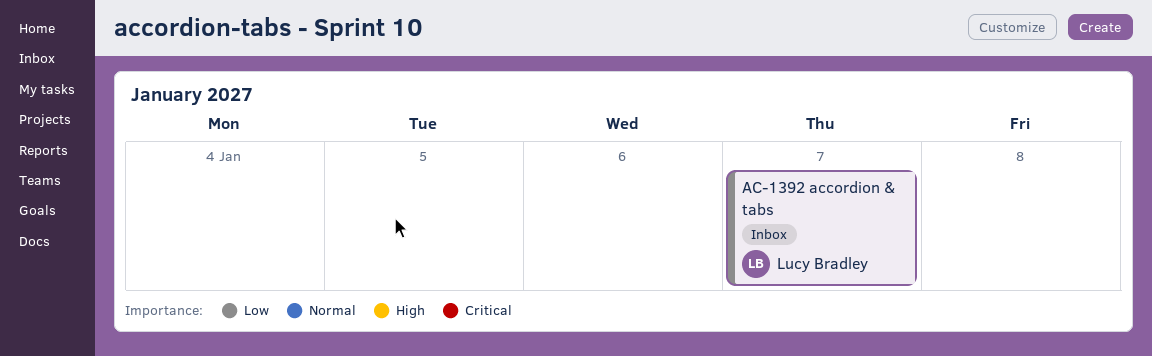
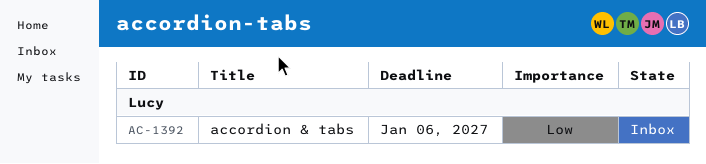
AC-1392, due: Jan 7 -> Jan 6

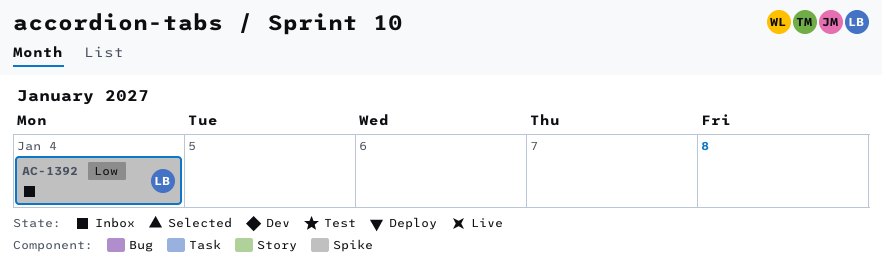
AC-1392, due: Jan 6 -> Jan 4

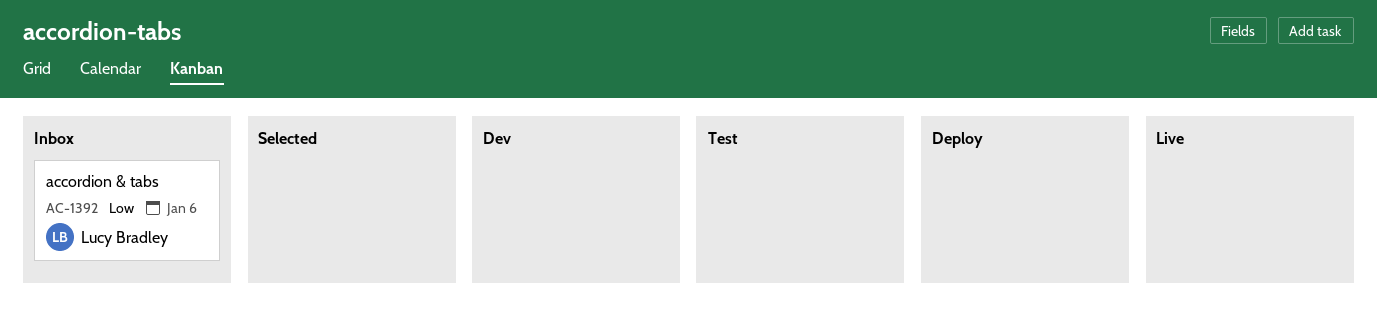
AC-1392, due: Jan 4 -> Jan 6

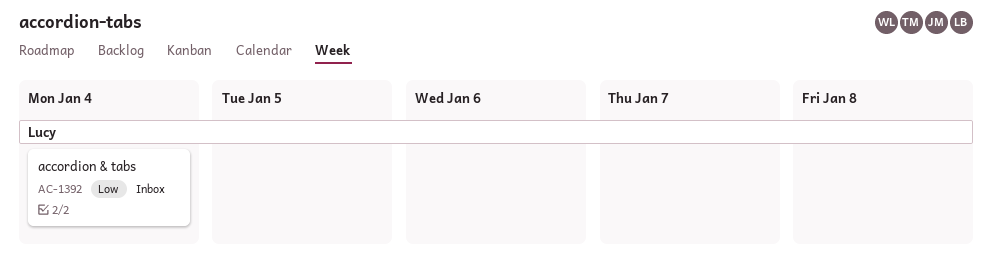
AC-1392, due: Jan 6 -> Jan 4

